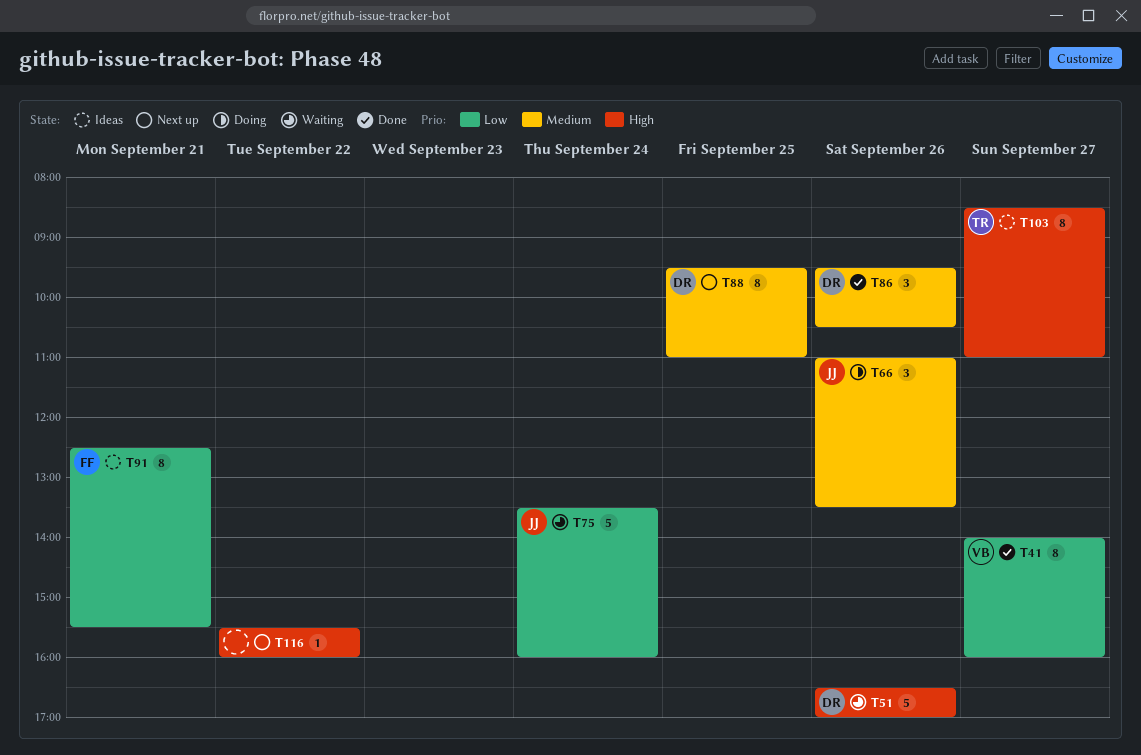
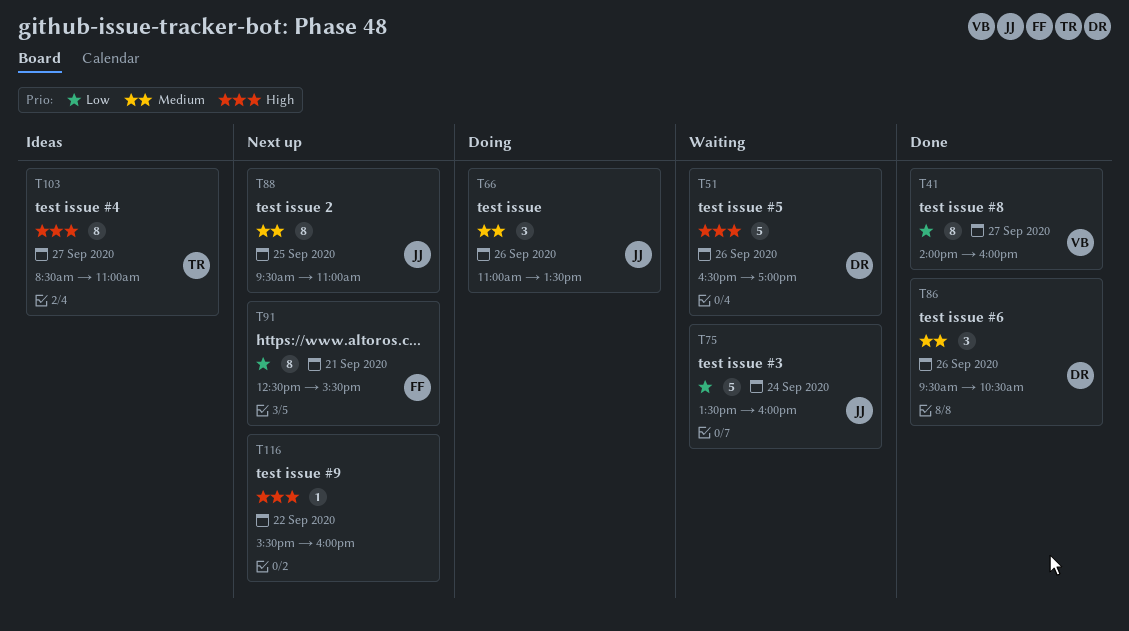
T88, owner: DR -> JJ
T91, status: Ideas -> Next up

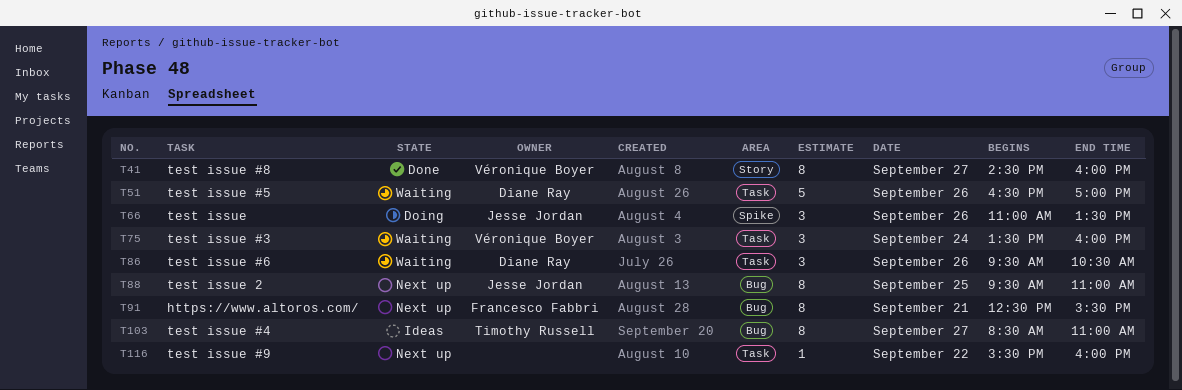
T41, begins: 14:00 -> 14:30
T75, owner: Jesse Jordan -> Véronique Boyer
T75, estimate: 5 -> 3
T86, status: Done -> Waiting

